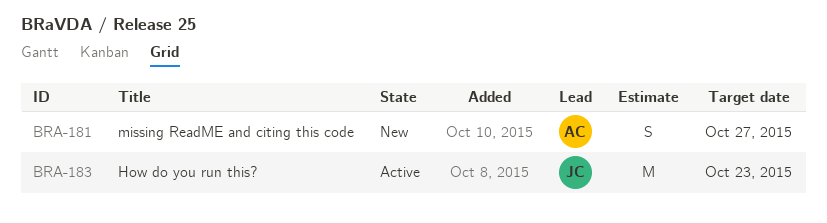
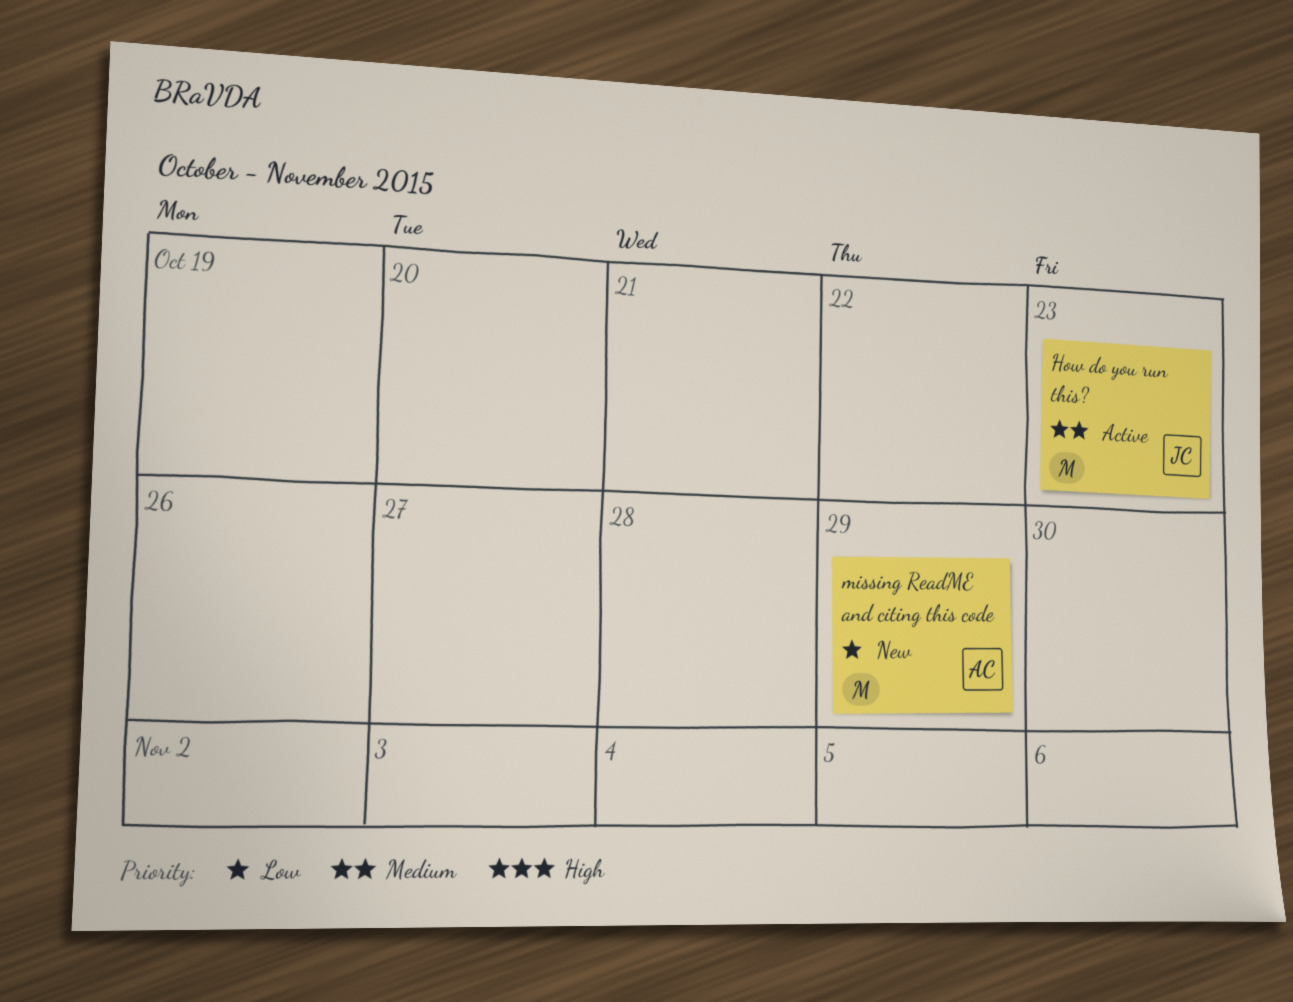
missing ReadME and citing this code, estimate: S -> M
missing ReadME and citing this code, due: Oct 27 -> Oct 29

